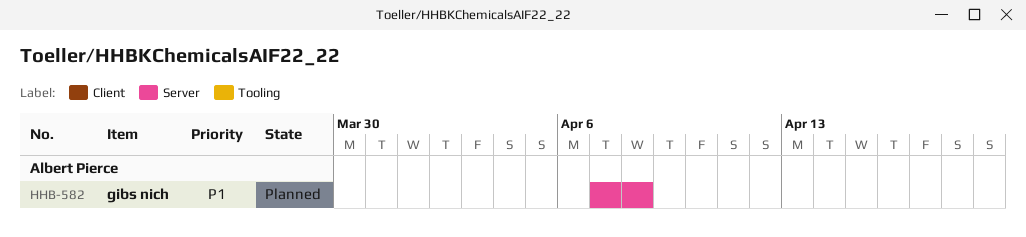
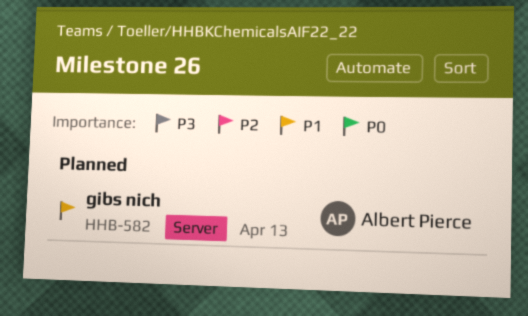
HHB-582, due: Apr 8 -> Apr 13

